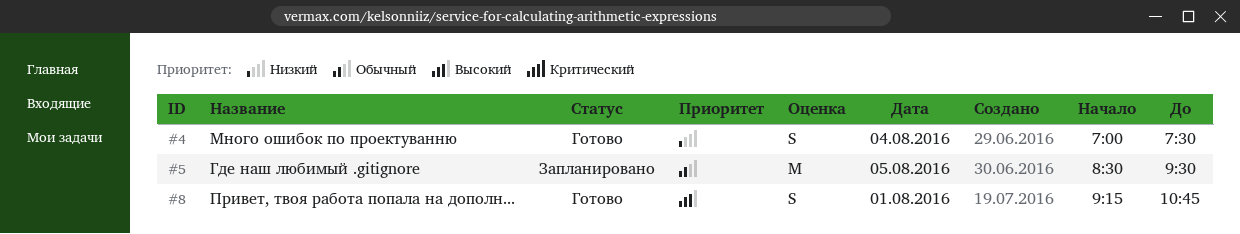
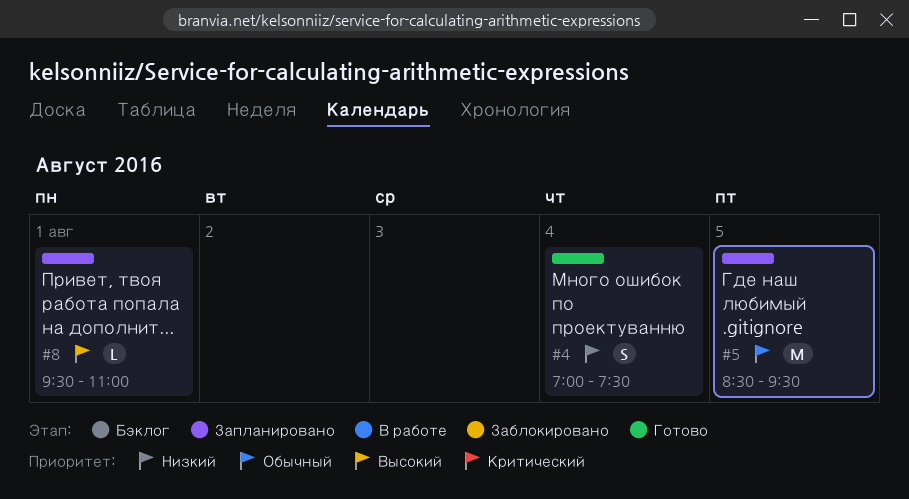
#8, status: Готово -> Запланировано
#8, estimate: S -> L
#8, begins: 09:15 -> 09:30
#8, ends: 10:45 -> 11:00

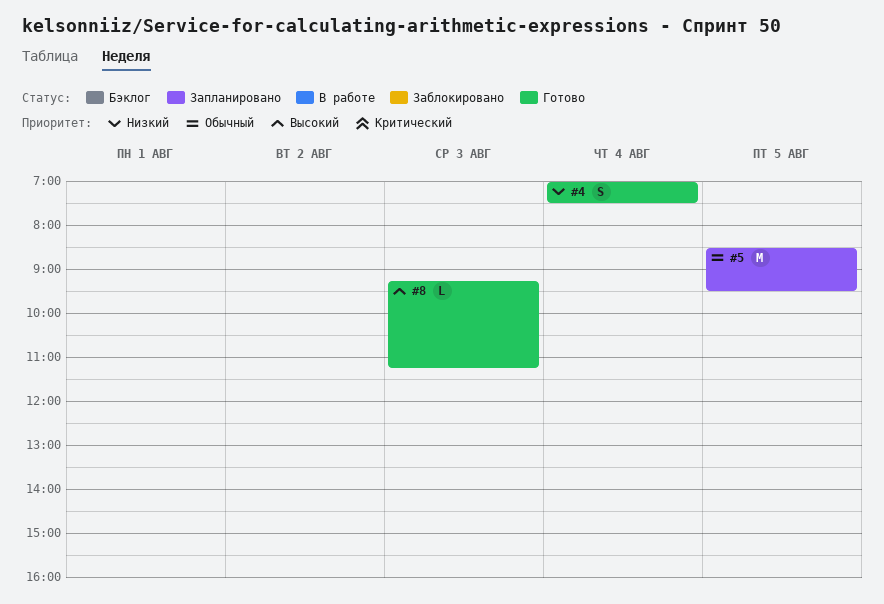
#8, status: Запланировано -> Готово
#8, day: Aug 1 -> Aug 3
#8, begins: 09:30 -> 09:15
#8, ends: 11:00 -> 11:15

